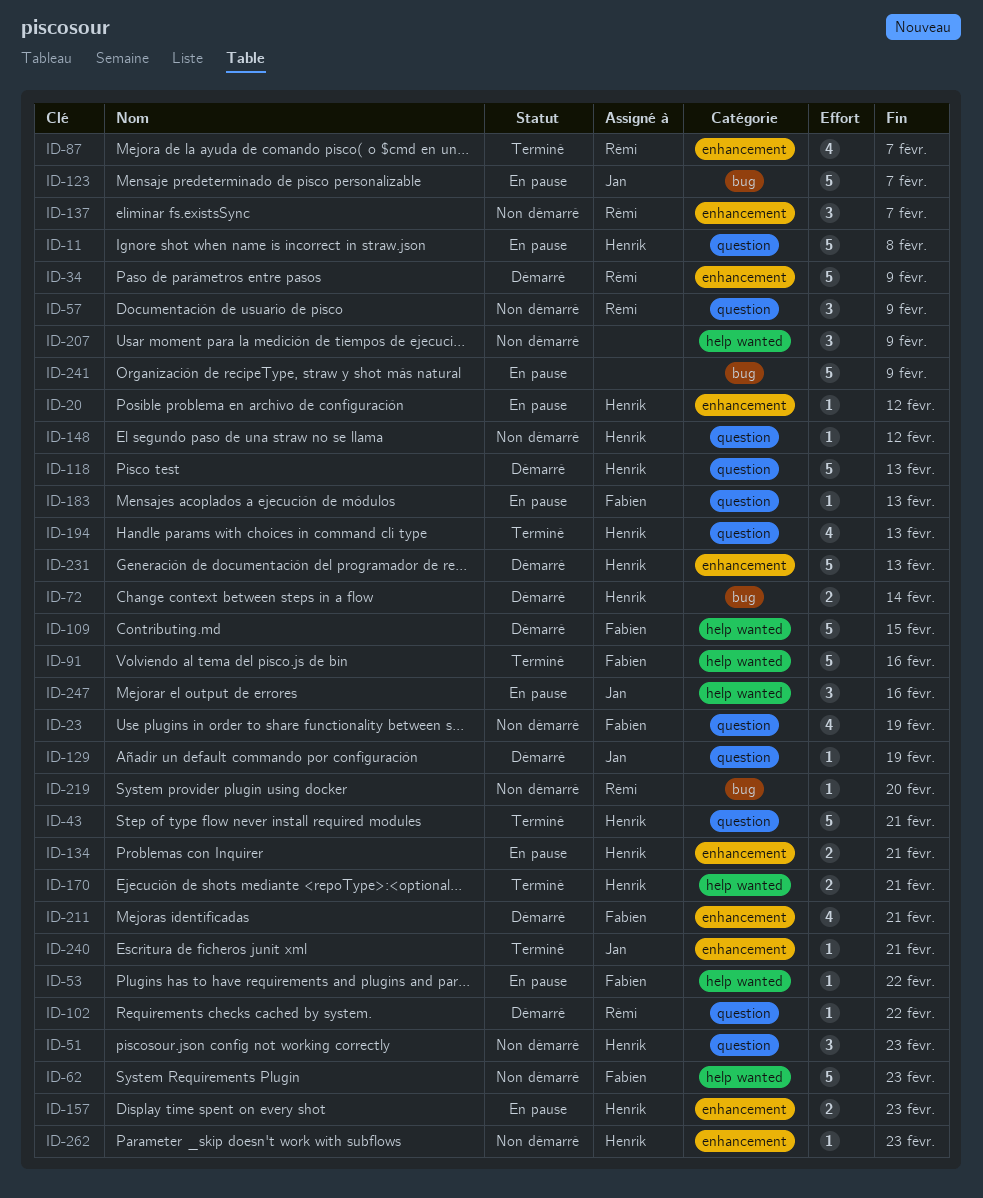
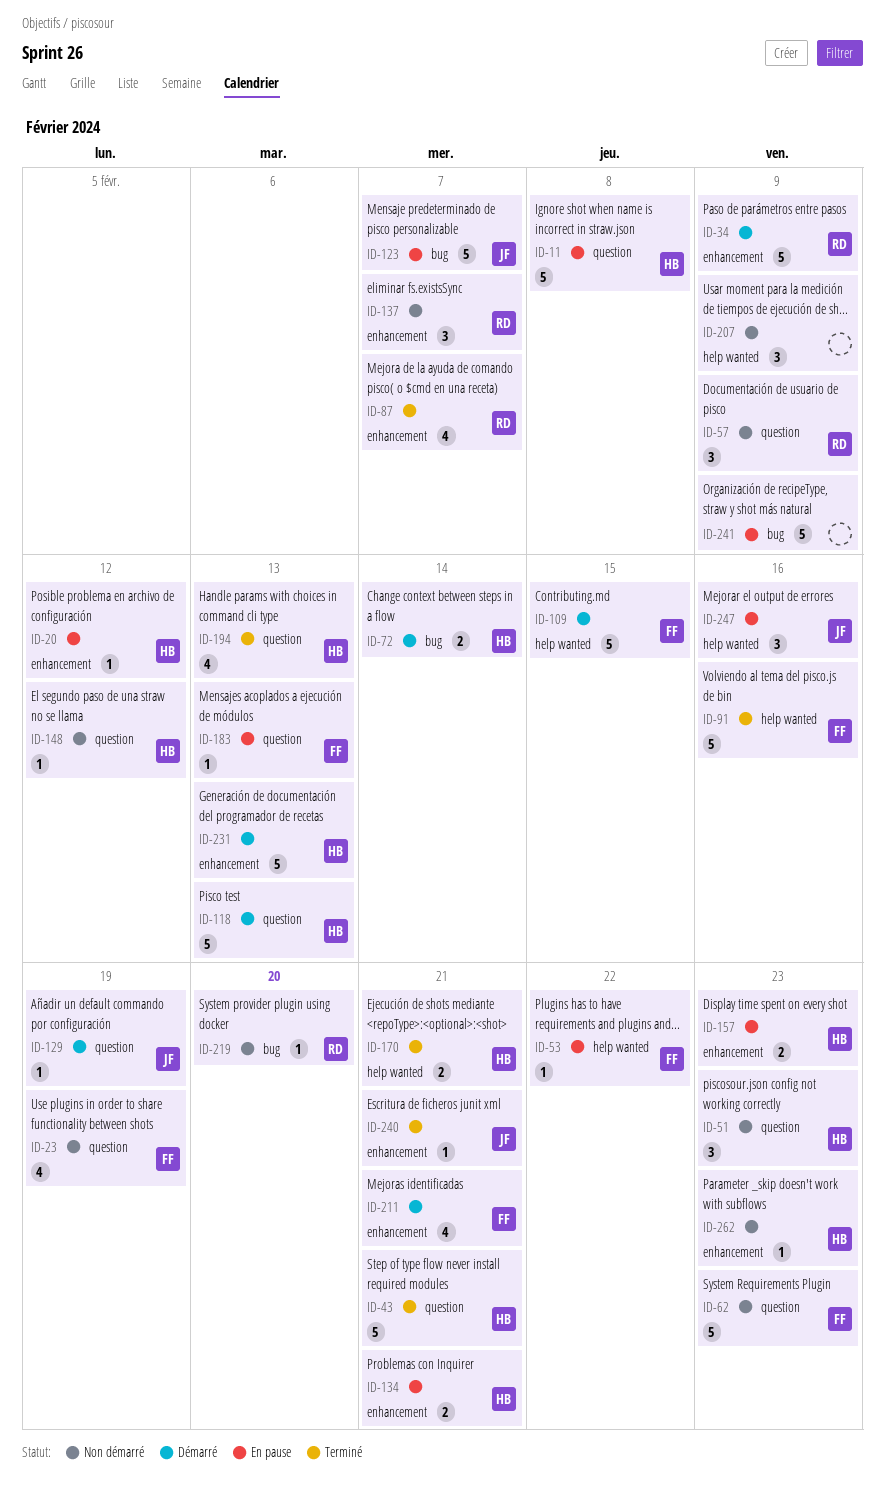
ID-62, label: help wanted -> question
ID-102: present -> none

